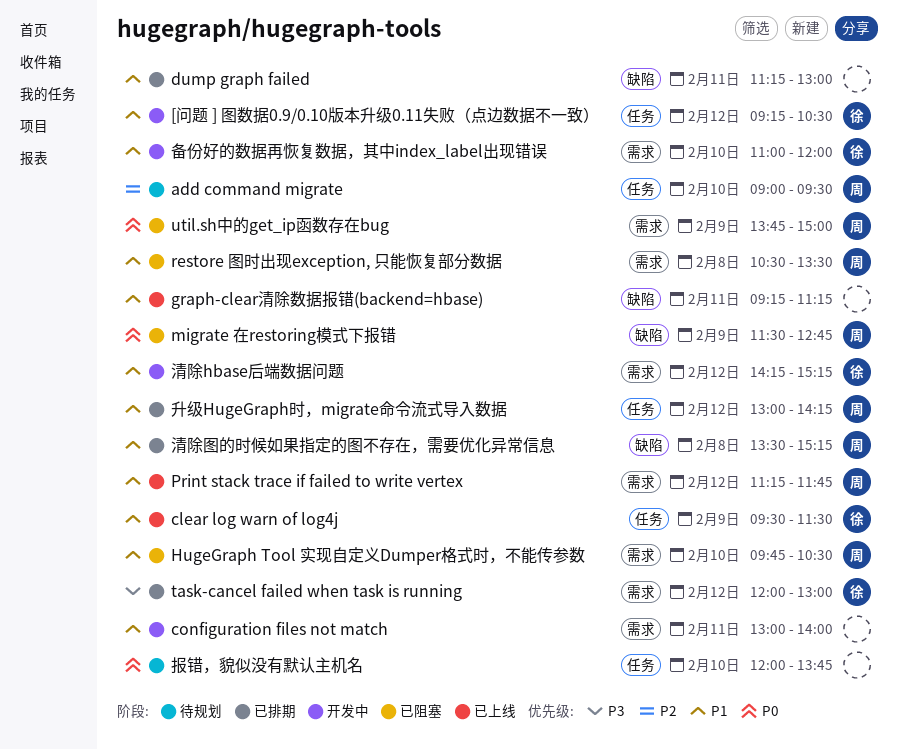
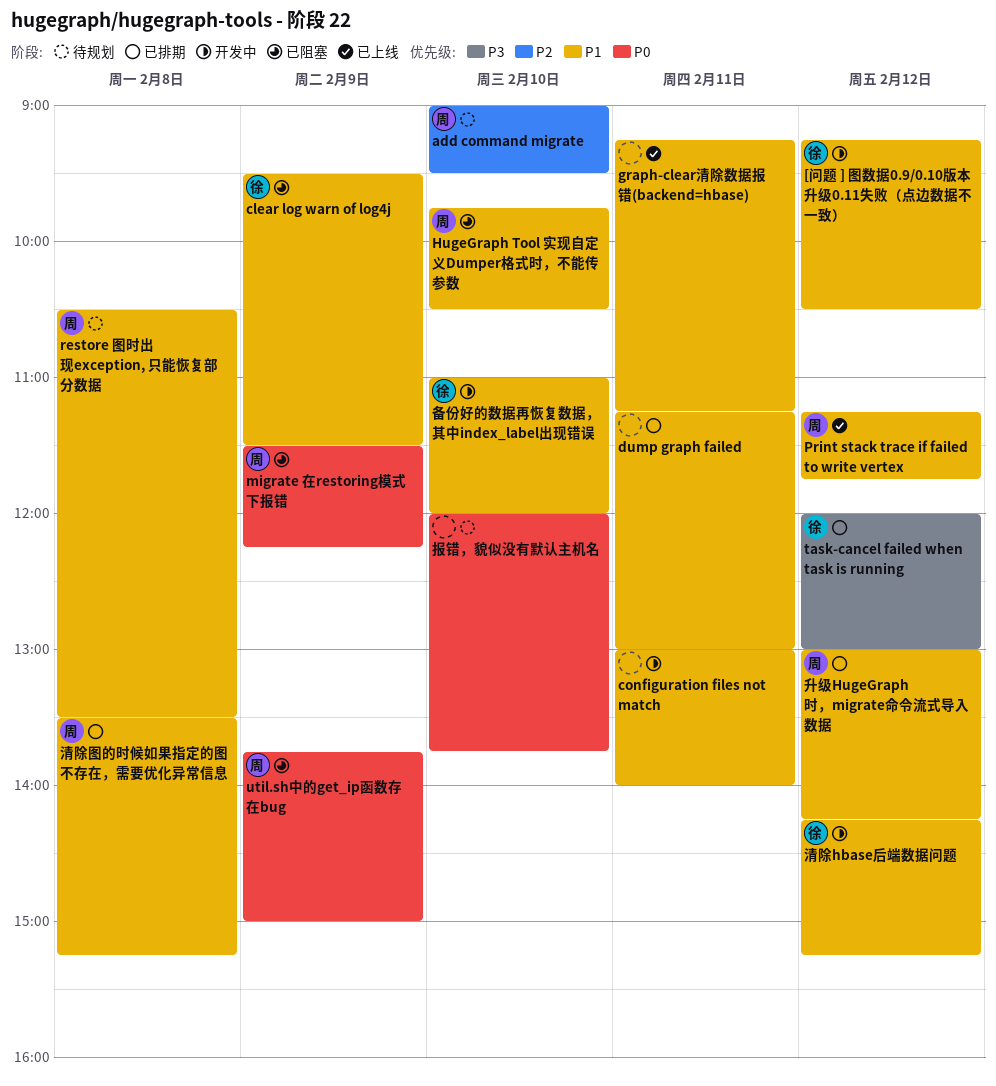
clear log warn of log4j, status: 已上线 -> 已阻塞
migrate 在restoring模式下报错, ends: 12:45 -> 12:15
restore 图时出现exception, 只能恢复部分数据, status: 已阻塞 -> 待规划

